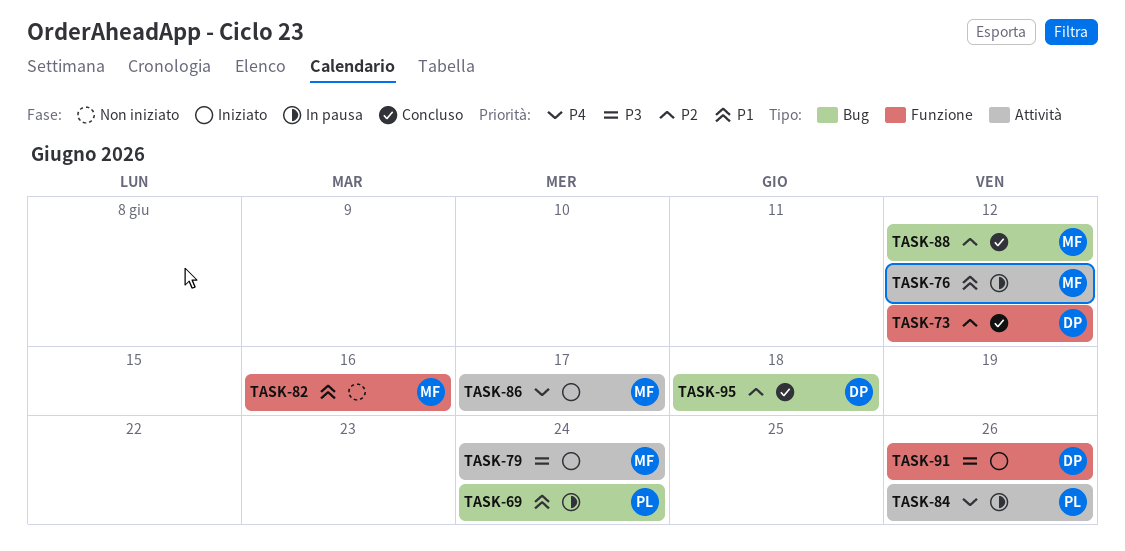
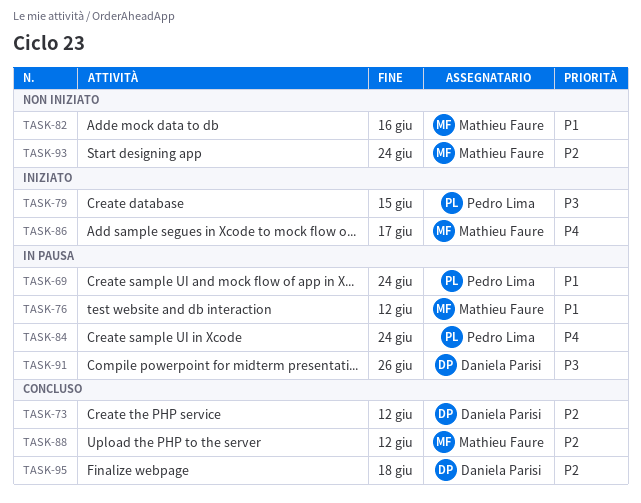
TASK-79, owner: Mathieu Faure -> Pedro Lima
TASK-79, due: Jun 24 -> Jun 15
TASK-84, due: Jun 26 -> Jun 24
TASK-91, status: Iniziato -> In pausa
TASK-93: none -> present

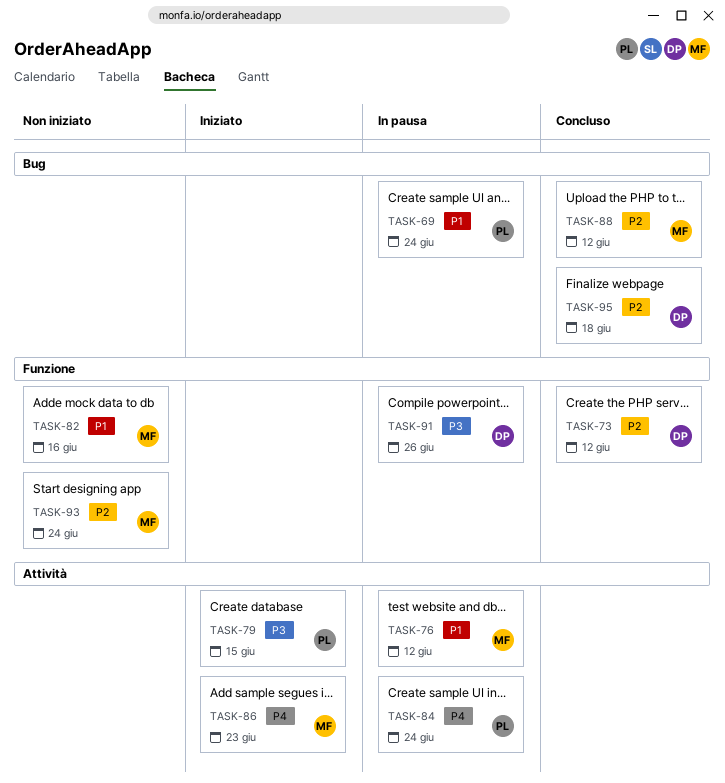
TASK-86, due: Jun 17 -> Jun 23

